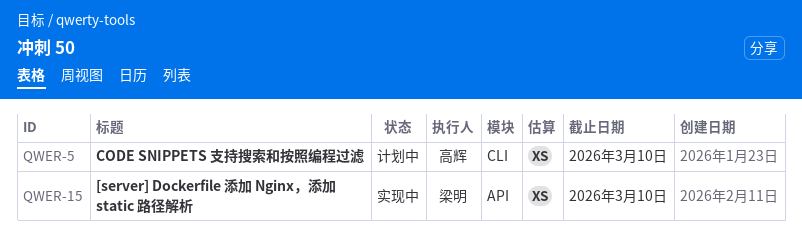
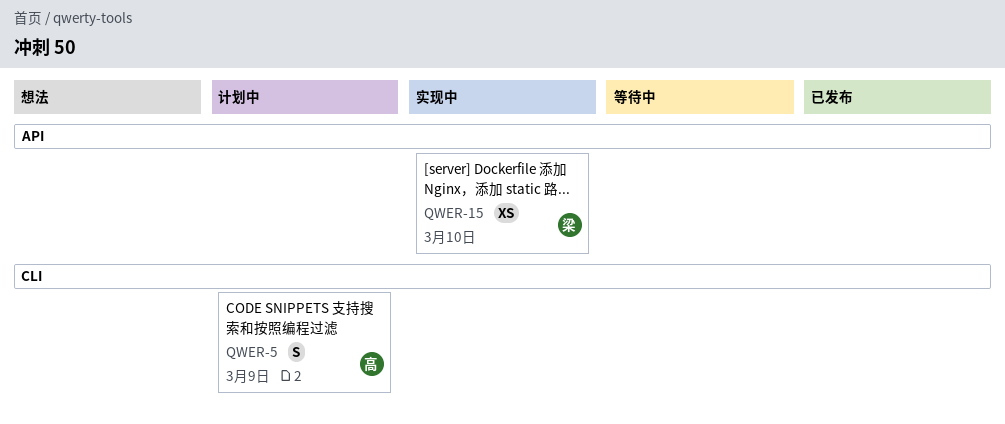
QWER-5, estimate: XS -> S
QWER-5, due: Mar 10 -> Mar 9

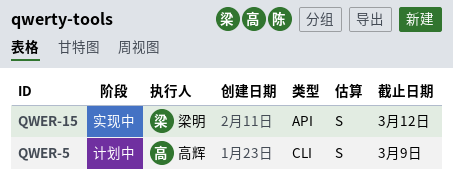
QWER-15, estimate: XS -> S
QWER-15, due: Mar 10 -> Mar 12

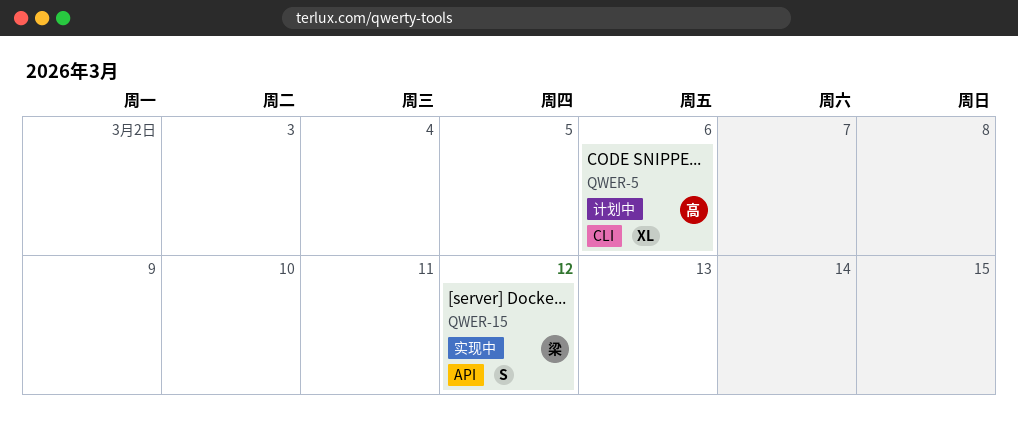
QWER-5, estimate: S -> XL
QWER-5, due: Mar 9 -> Mar 6

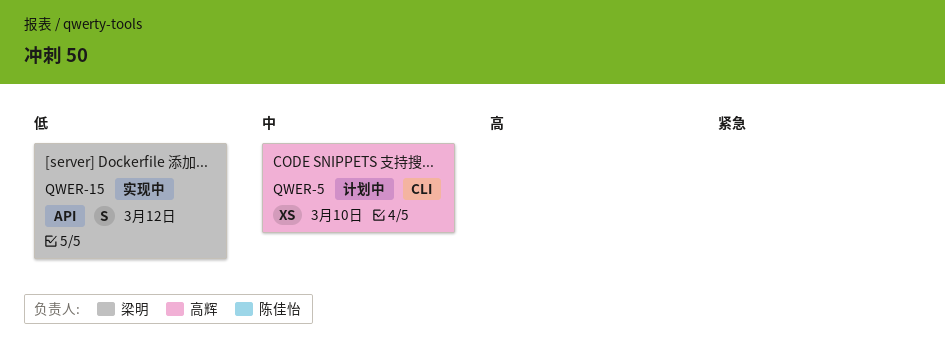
QWER-5, estimate: XL -> XS
QWER-5, due: Mar 6 -> Mar 10

